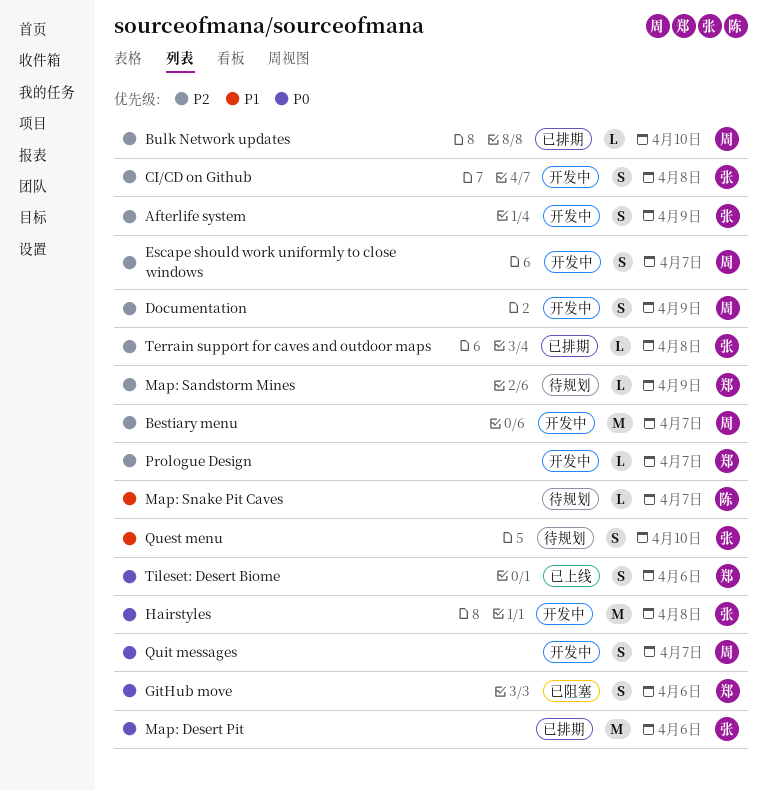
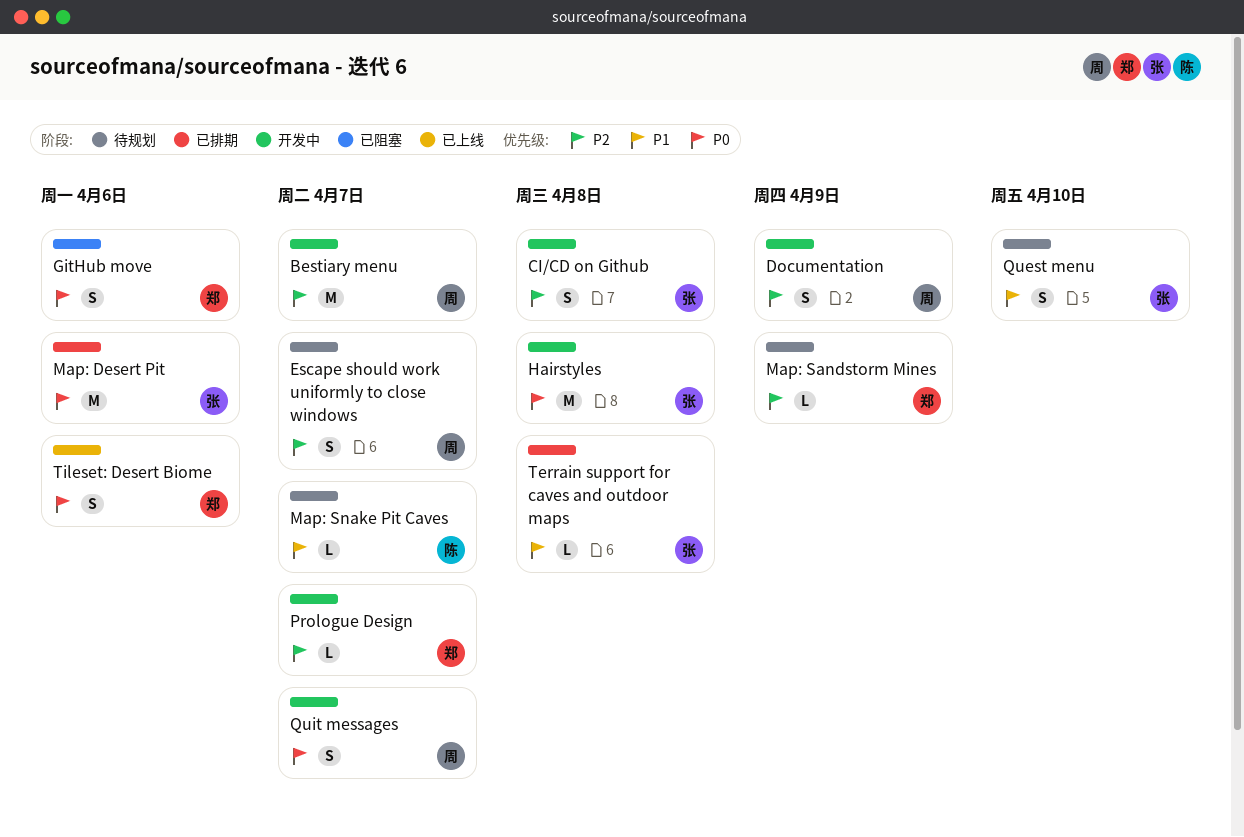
Afterlife system: present -> none
Bulk Network updates: present -> none
Escape should work uniformly to close windows, status: 开发中 -> 待规划
Terrain support for caves and outdoor maps, priority: P2 -> P1

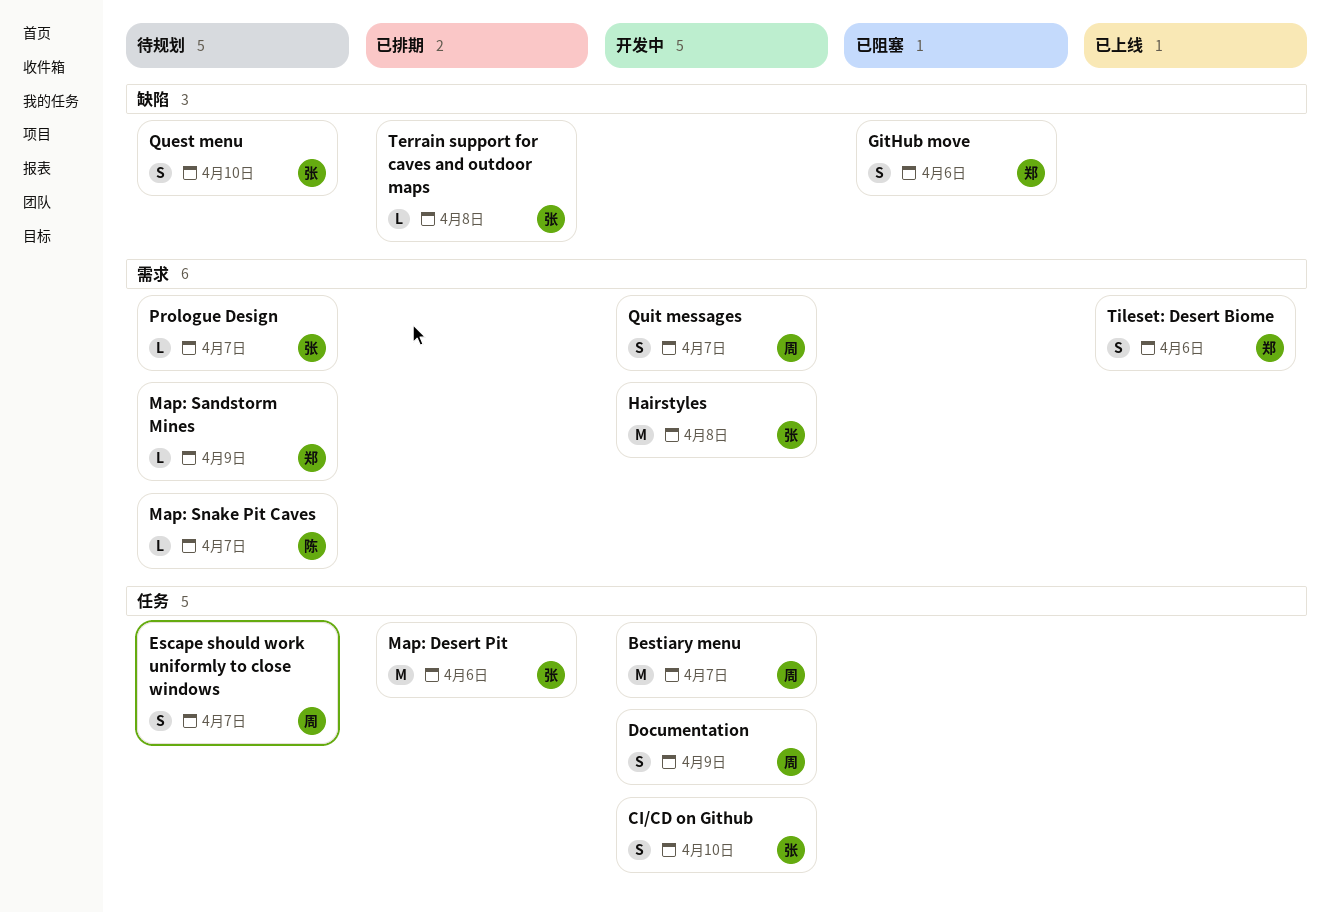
CI/CD on Github, due: Apr 8 -> Apr 10
Prologue Design, status: 开发中 -> 待规划
Prologue Design, owner: 郑 -> 张

